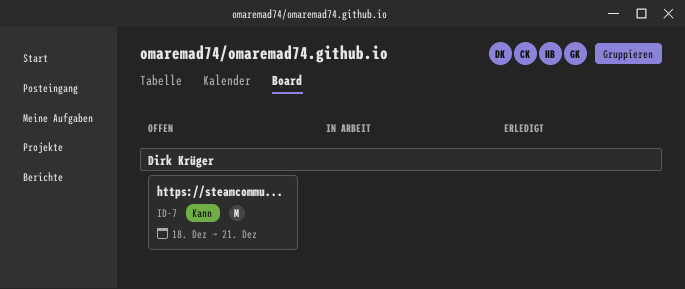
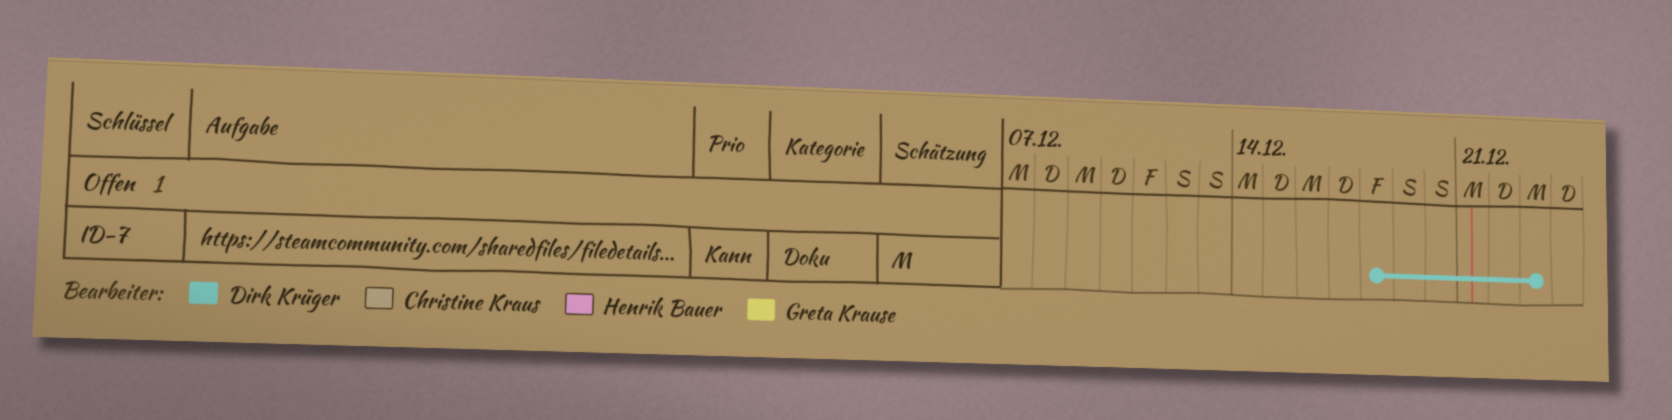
ID-7, due: Dec 21 -> Dec 23

